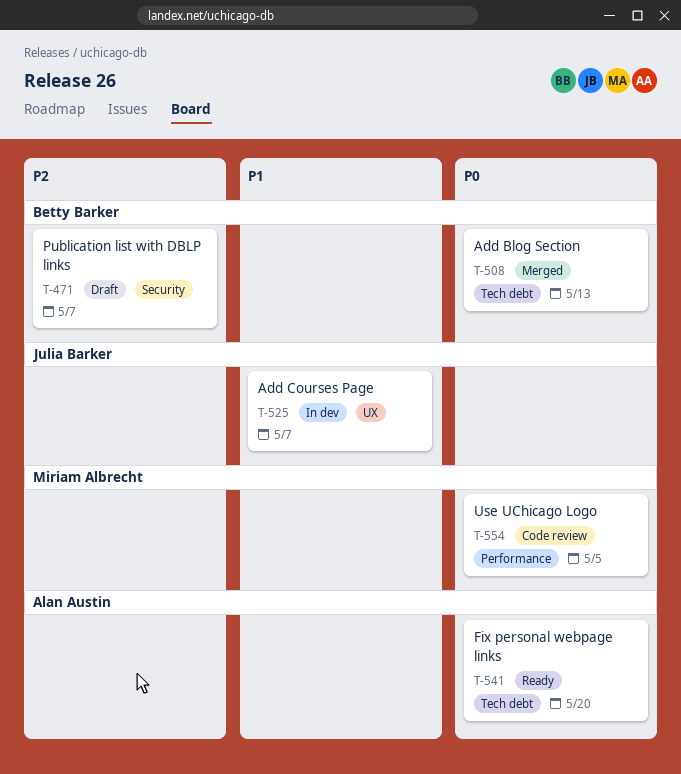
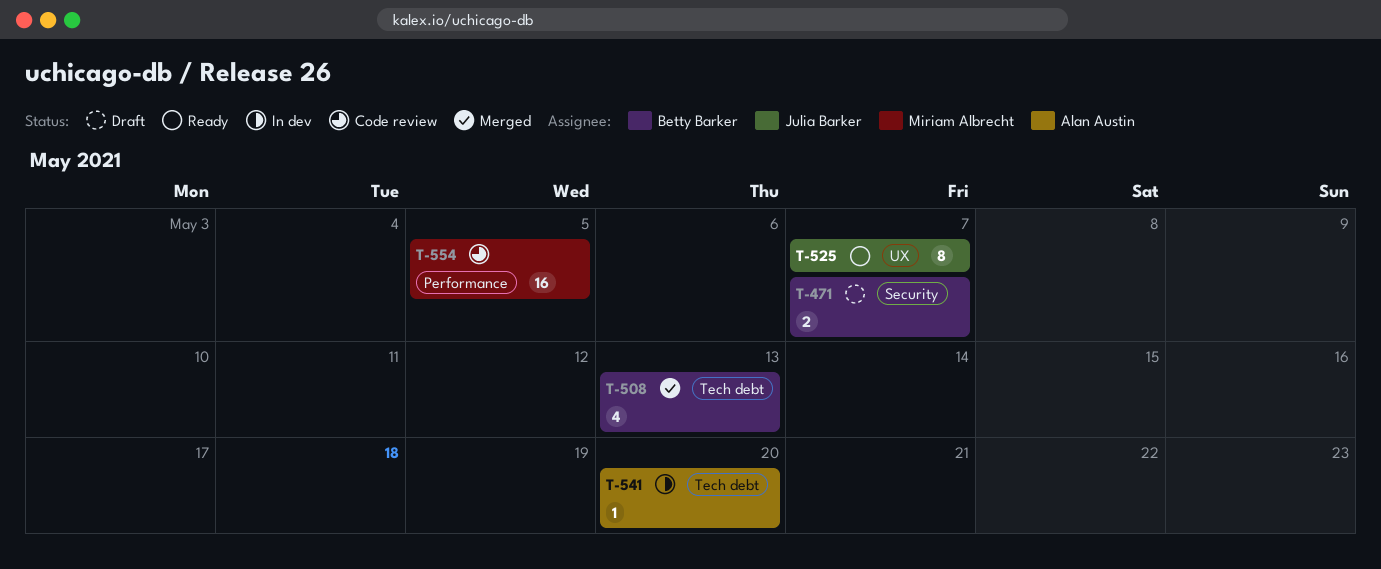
T-525, status: In dev -> Ready
T-541, status: Ready -> In dev

